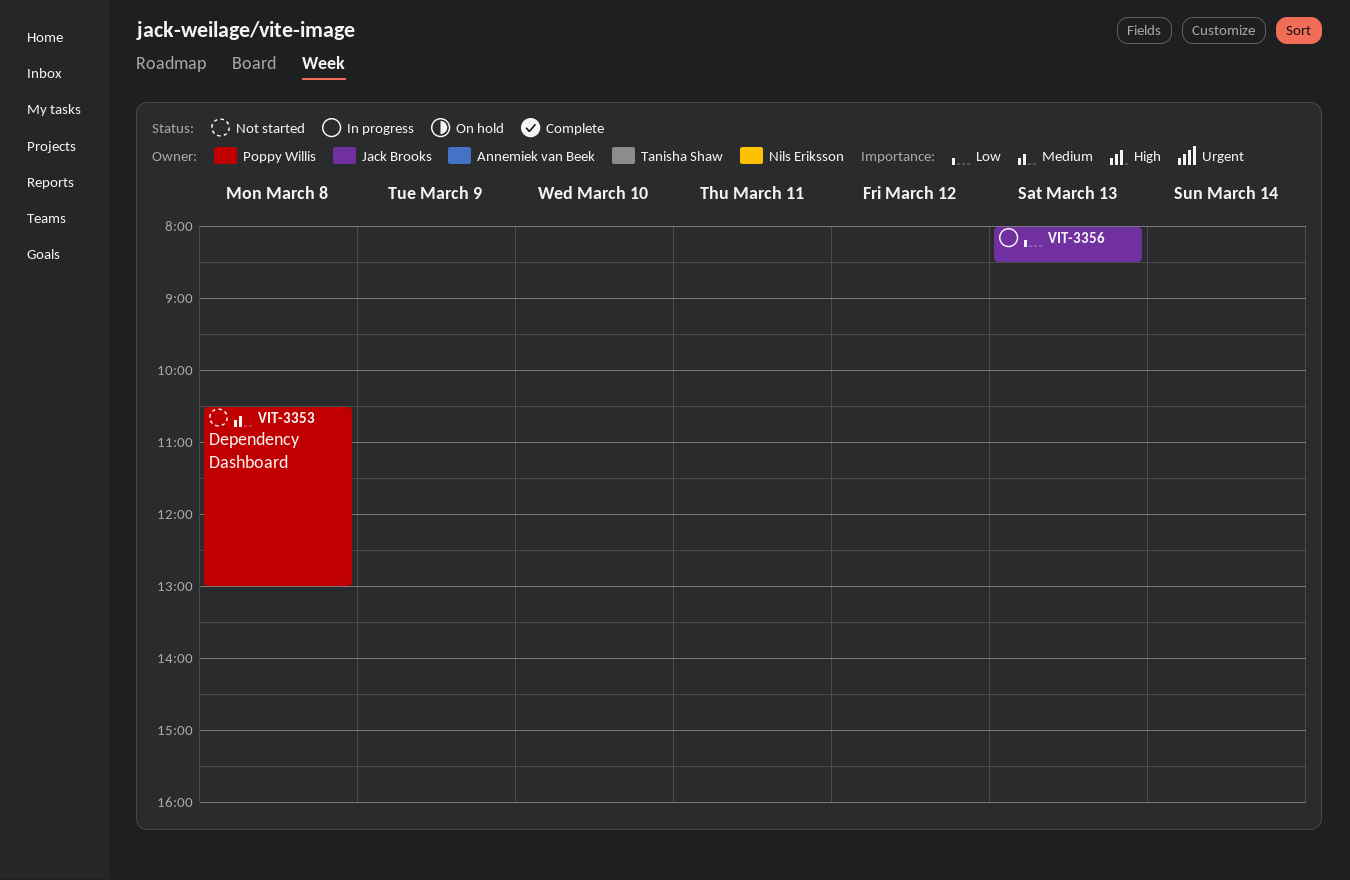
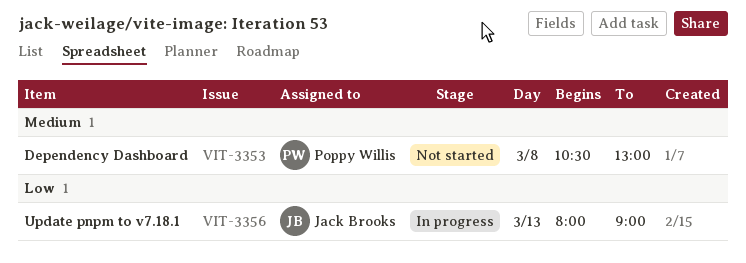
VIT-3356, ends: 08:30 -> 09:00

